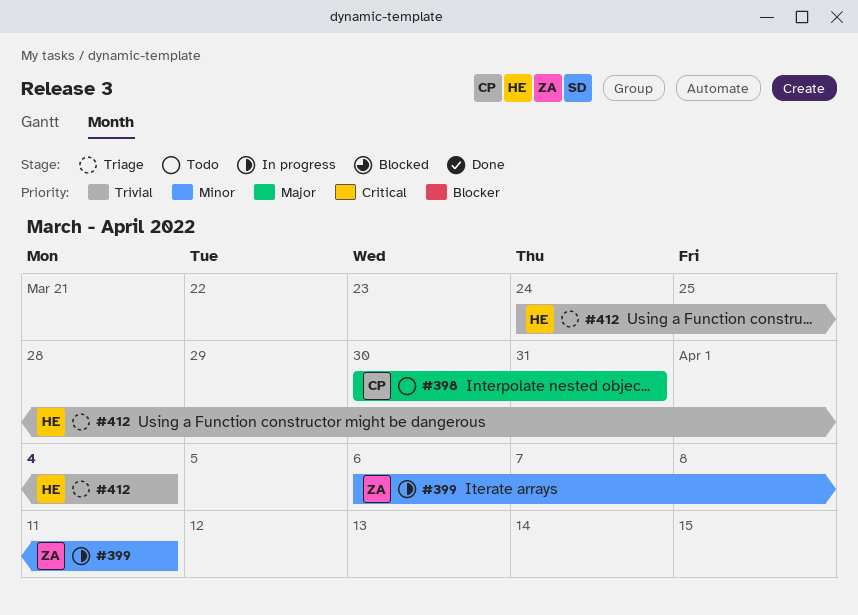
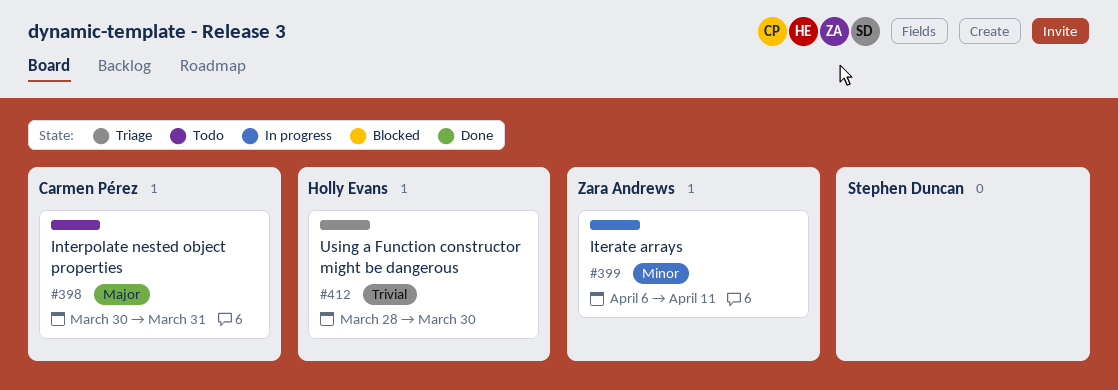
#412, start: Mar 24 -> Mar 28
#412, due: Apr 4 -> Mar 30

